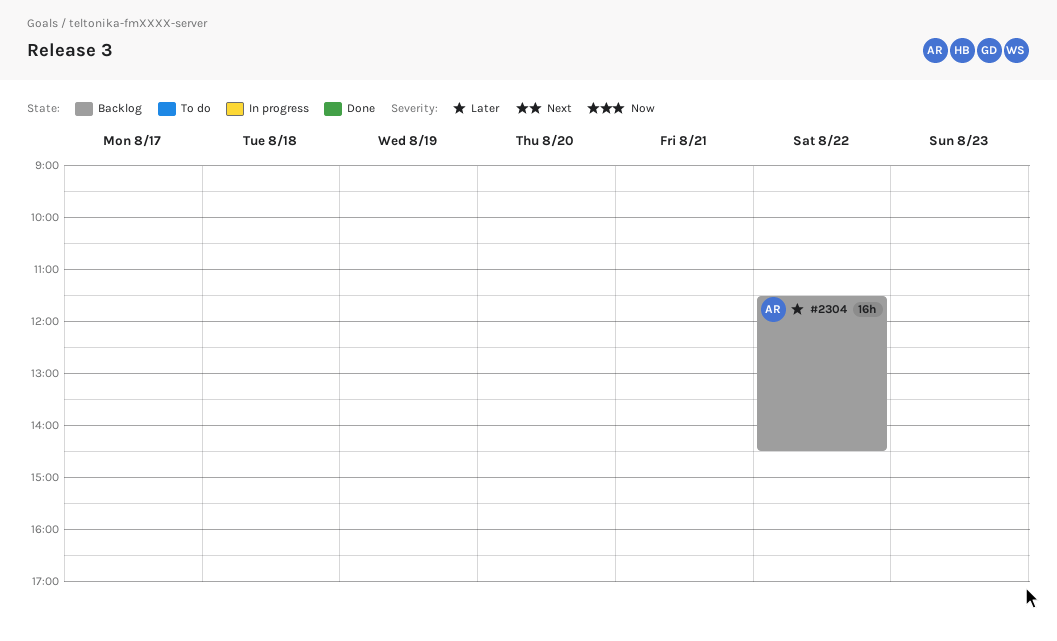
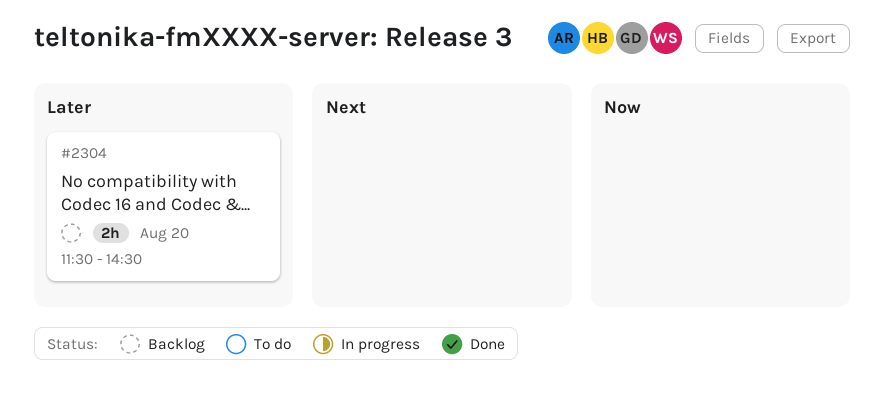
#2304, estimate: 16h -> 2h
#2304, day: Aug 22 -> Aug 20

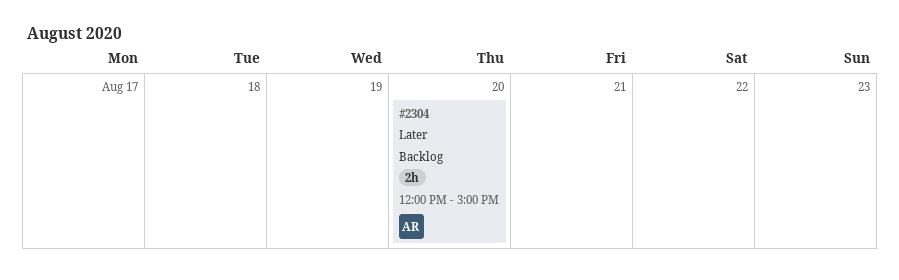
#2304, begins: 11:30 -> 12:00
#2304, ends: 14:30 -> 15:00

